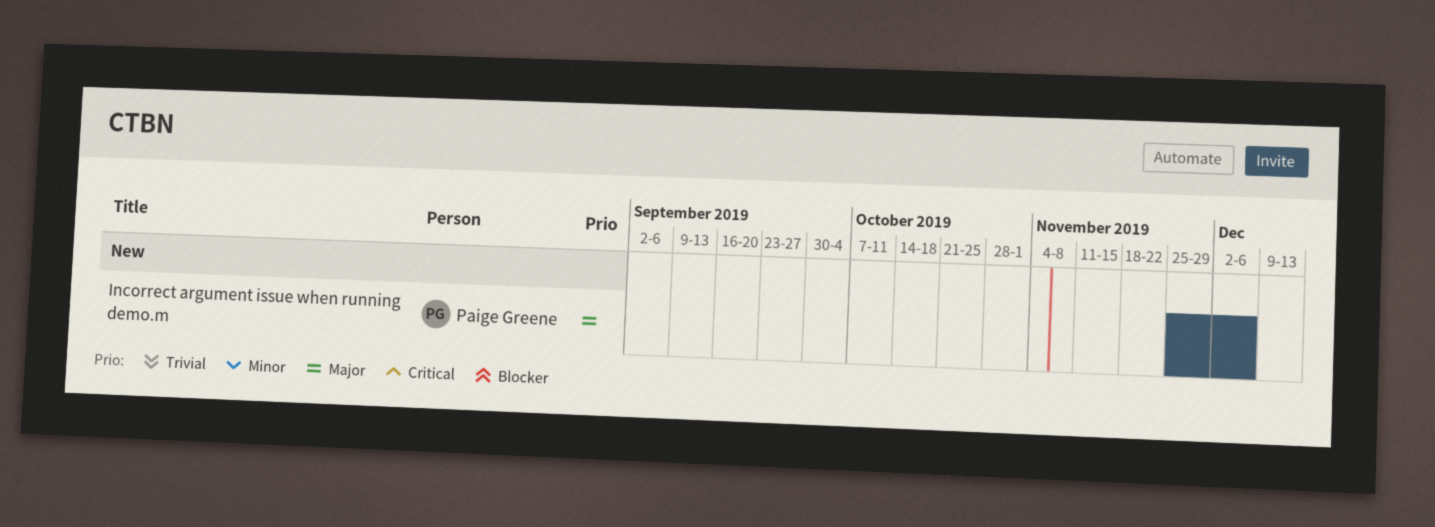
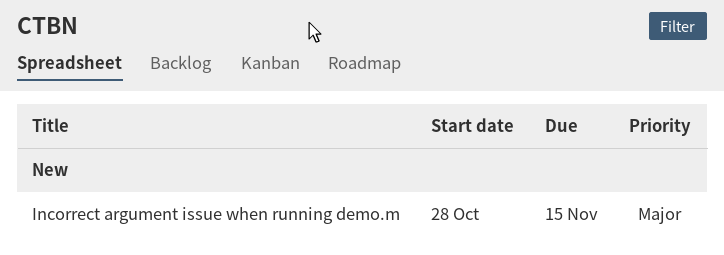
Incorrect argument issue when running demo.m, start: Nov 25 -> Oct 28
Incorrect argument issue when running demo.m, due: Dec 6 -> Nov 15

